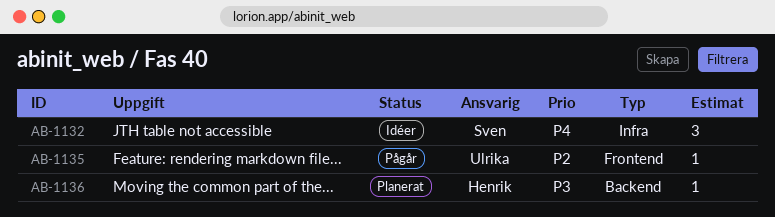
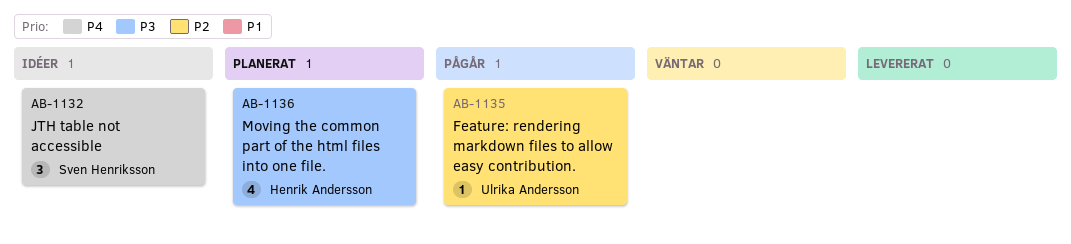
AB-1136, estimate: 1 -> 4

